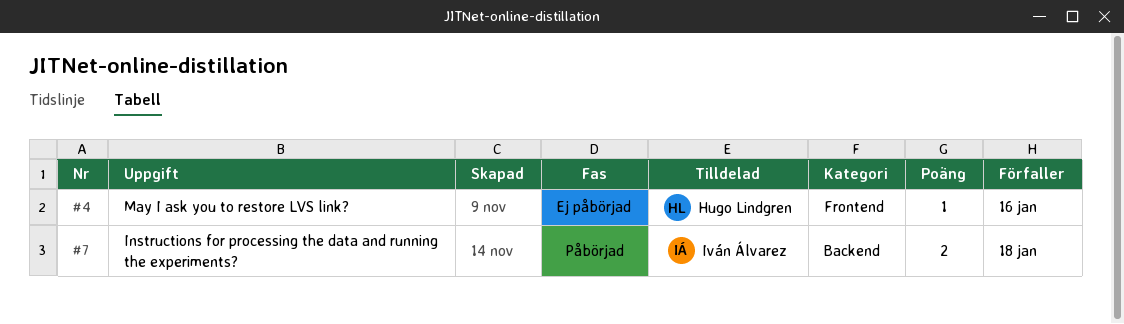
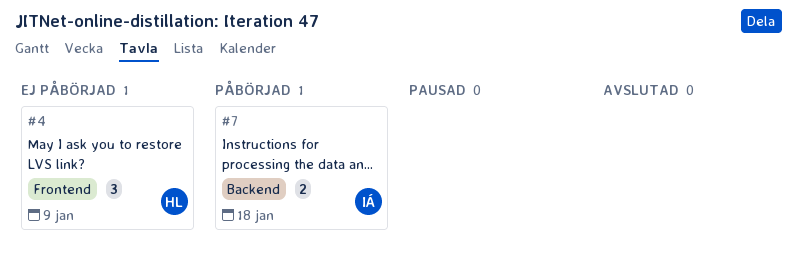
#4, estimate: 1 -> 3
#4, due: Jan 16 -> Jan 9

